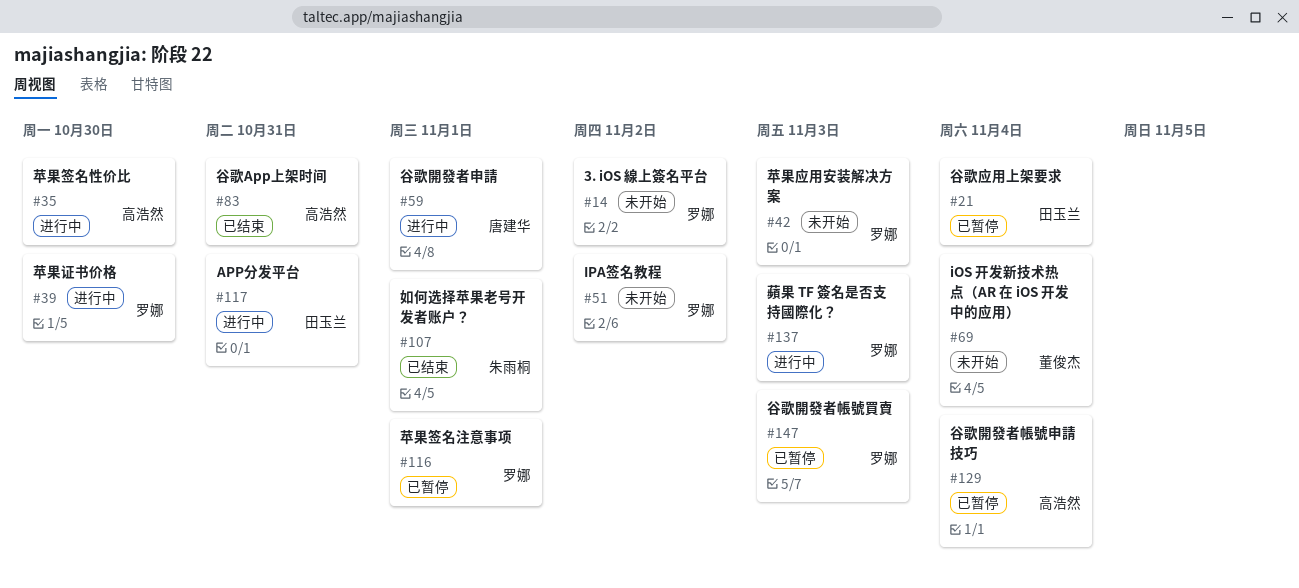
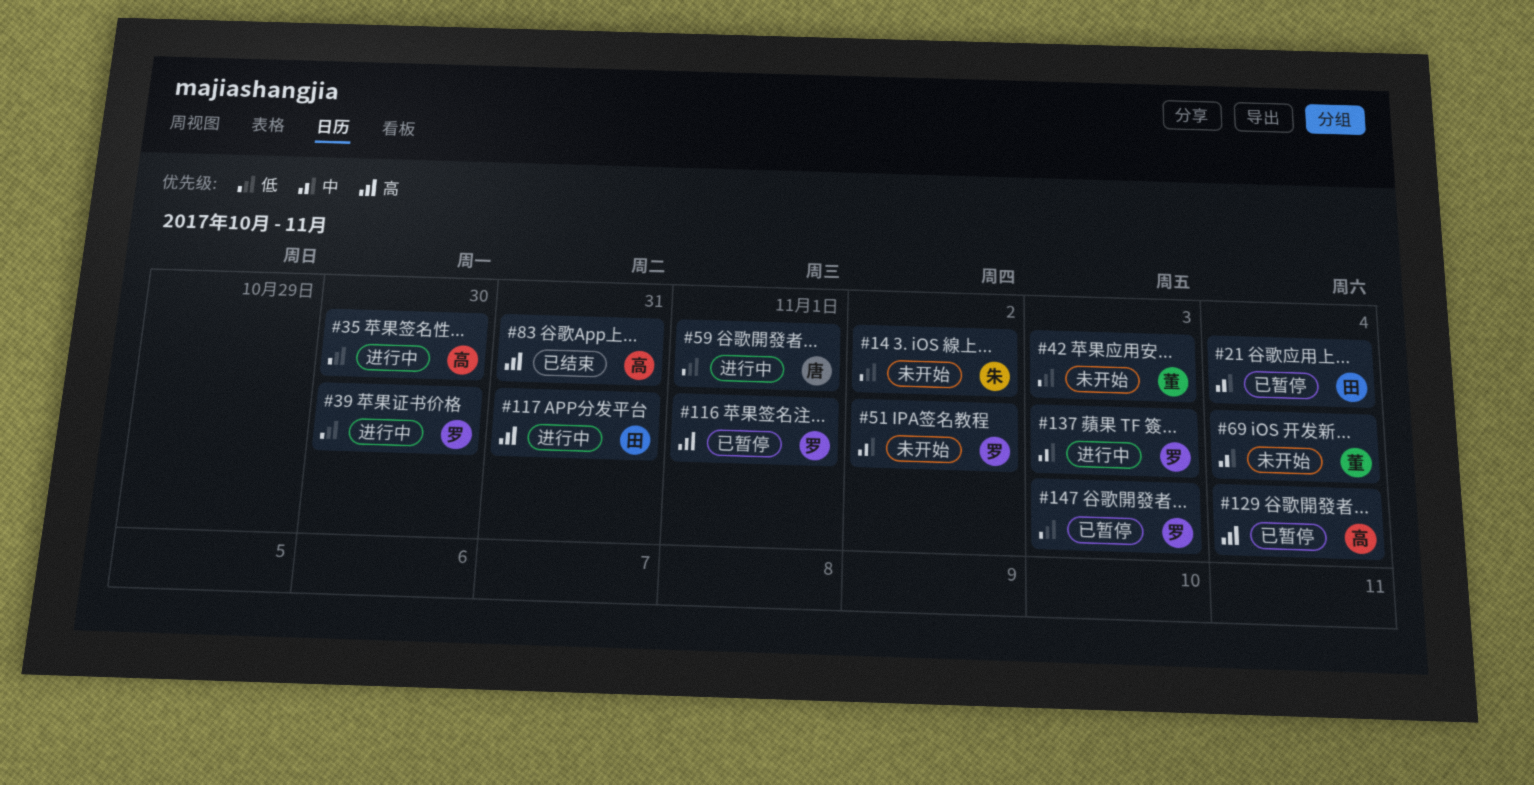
#14, owner: 罗娜 -> 朱雨桐
#42, owner: 罗娜 -> 董俊杰
#107: present -> none

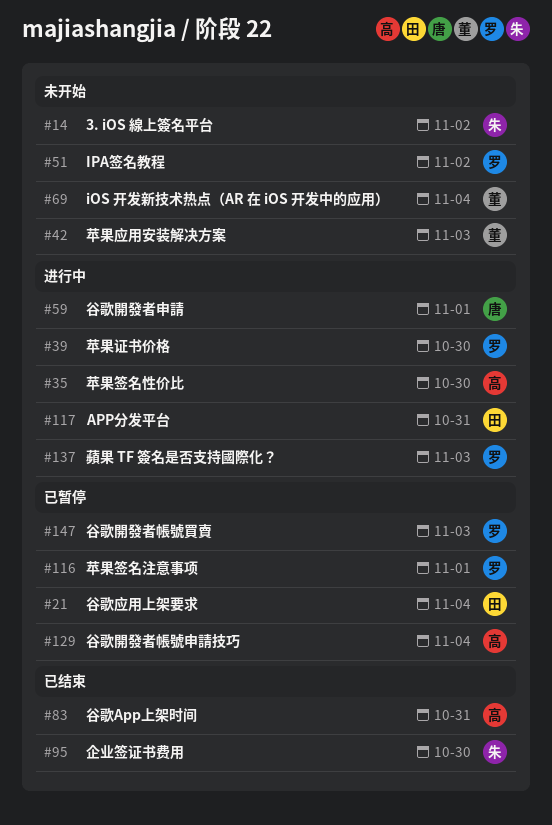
#95: none -> present

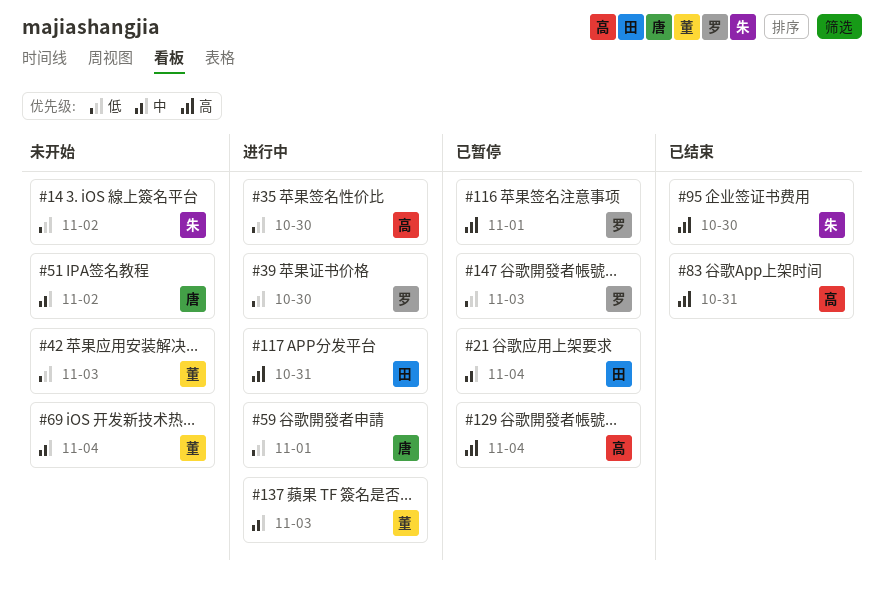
#51, owner: 罗 -> 唐
#137, owner: 罗 -> 董

